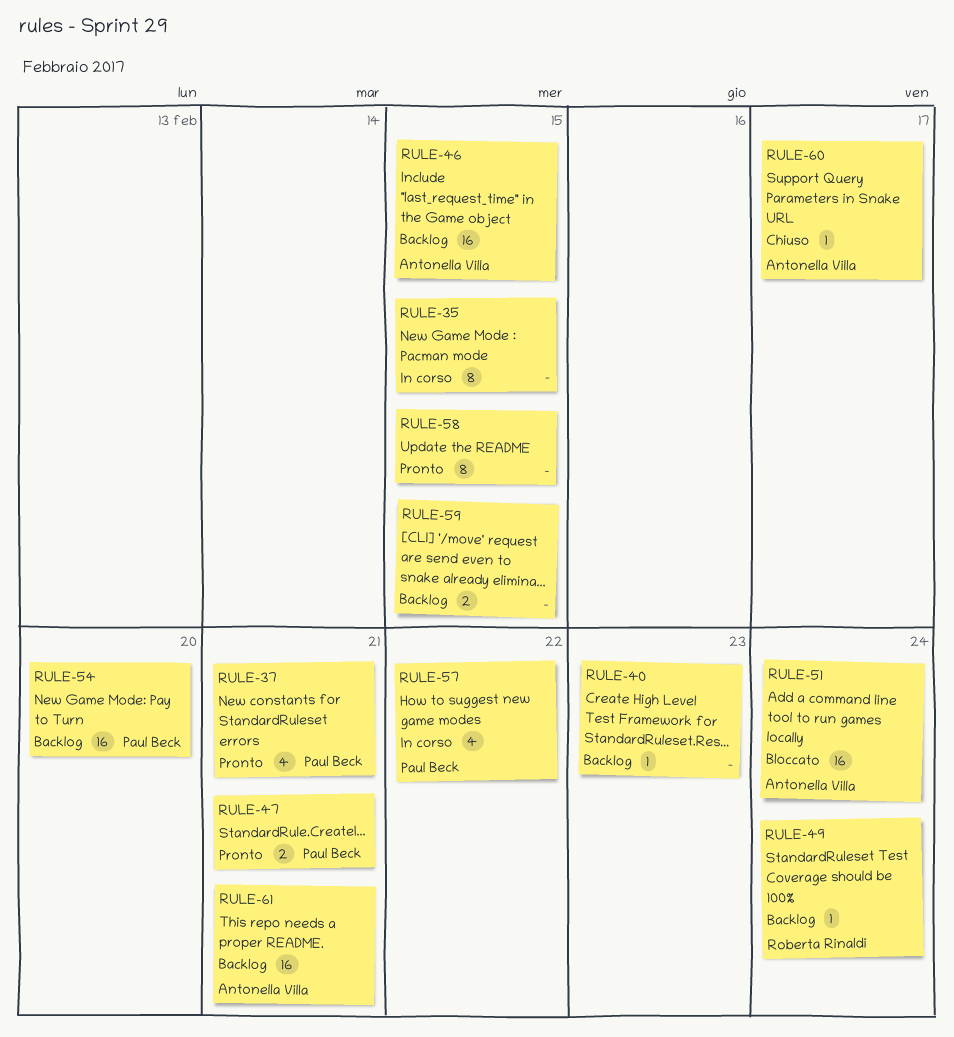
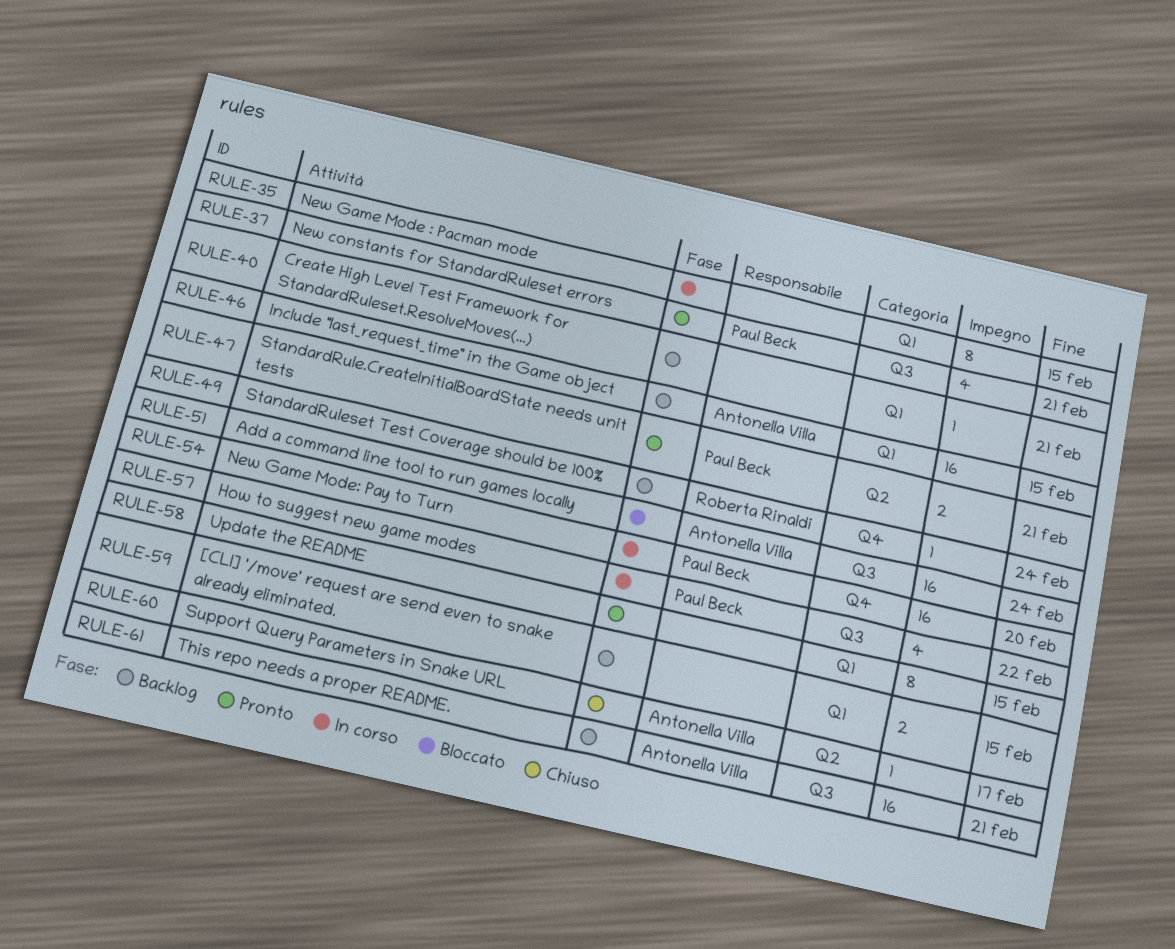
RULE-40, due: Feb 23 -> Feb 21
RULE-54, status: Backlog -> In corso

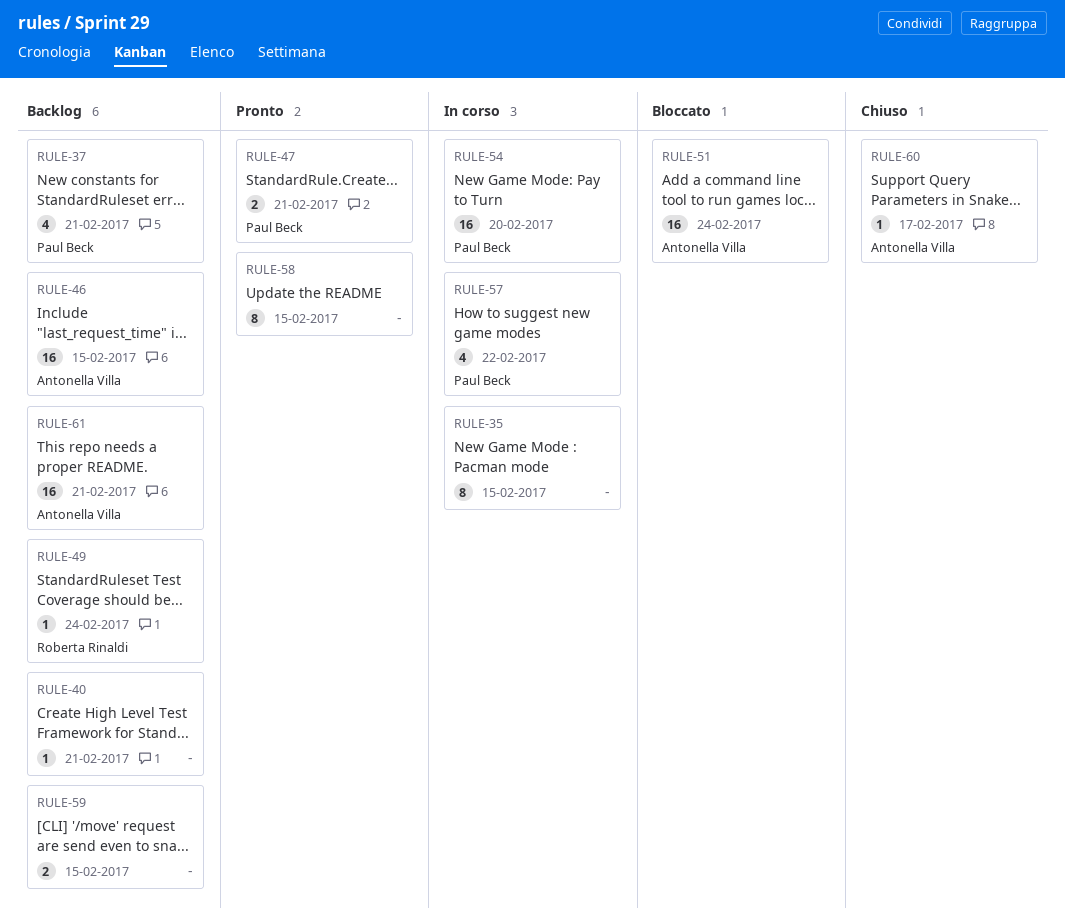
RULE-37, status: Pronto -> Backlog

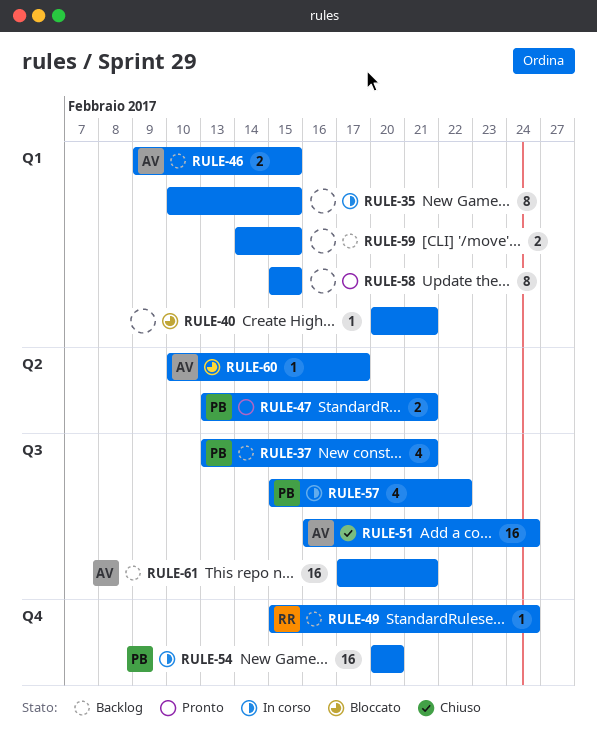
RULE-40, status: Backlog -> Bloccato
RULE-46, estimate: 16 -> 2
RULE-51, status: Bloccato -> Chiuso
RULE-60, status: Chiuso -> Bloccato

